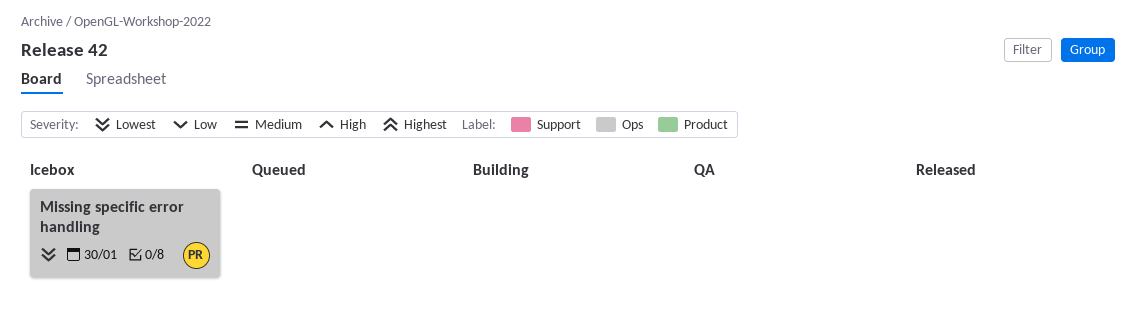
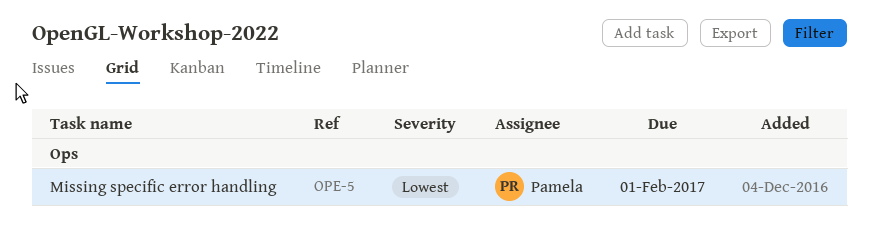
Missing specific error handling, due: Jan 30 -> Feb 1

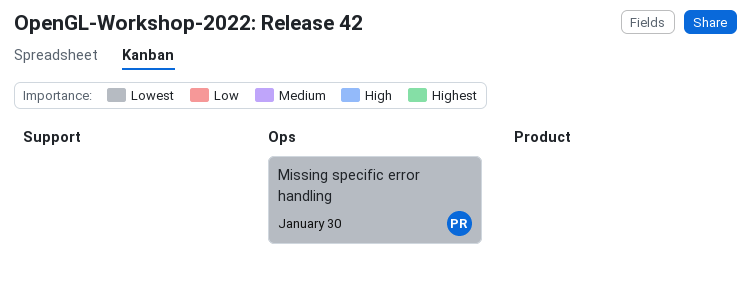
Missing specific error handling, due: Feb 1 -> Jan 30

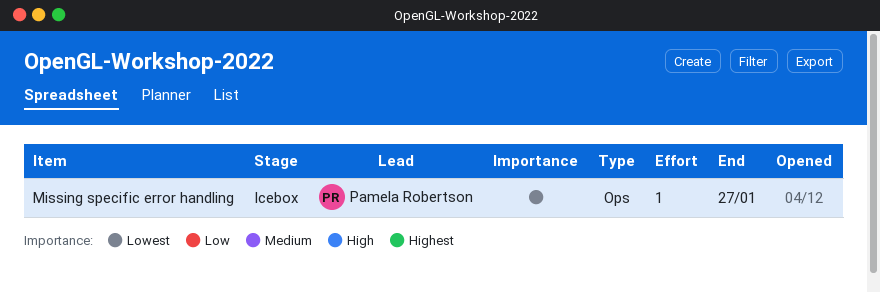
Missing specific error handling, due: Jan 30 -> Jan 27

